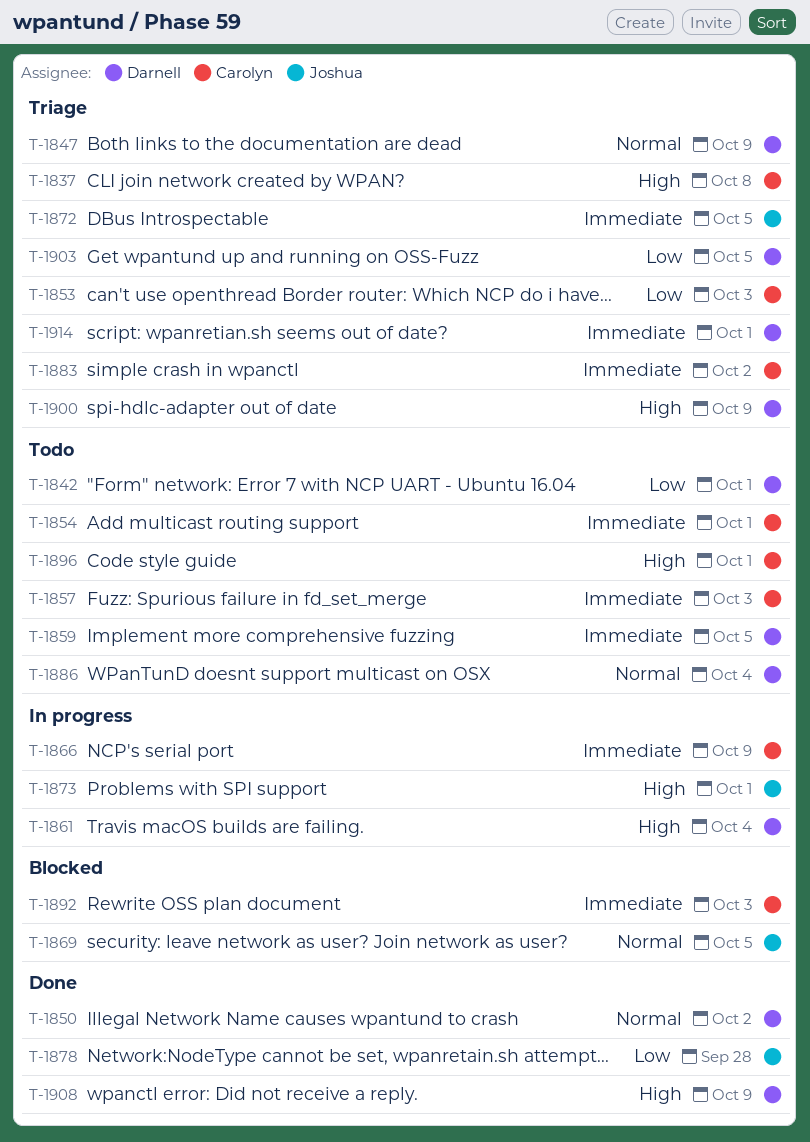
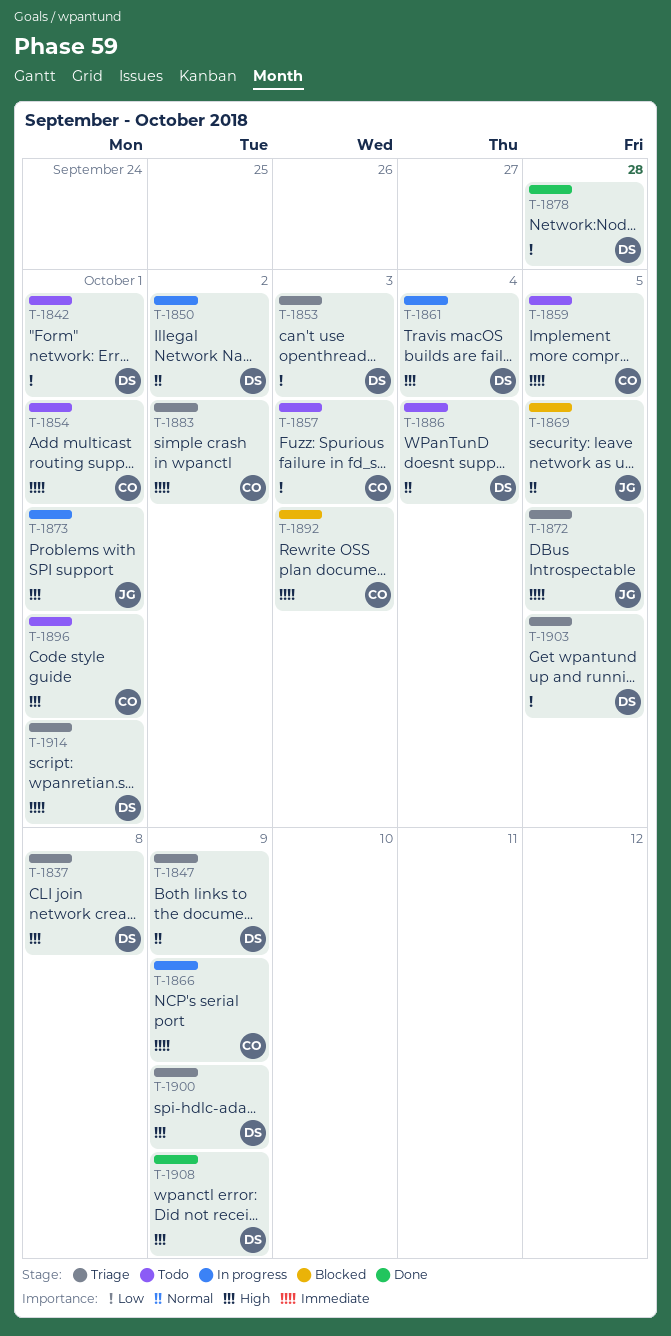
T-1837, owner: Carolyn -> Darnell
T-1850, status: Done -> In progress
T-1853, owner: Carolyn -> Darnell
T-1857, priority: Immediate -> Low
T-1859, owner: Darnell -> Carolyn
T-1878, owner: Joshua -> Darnell

